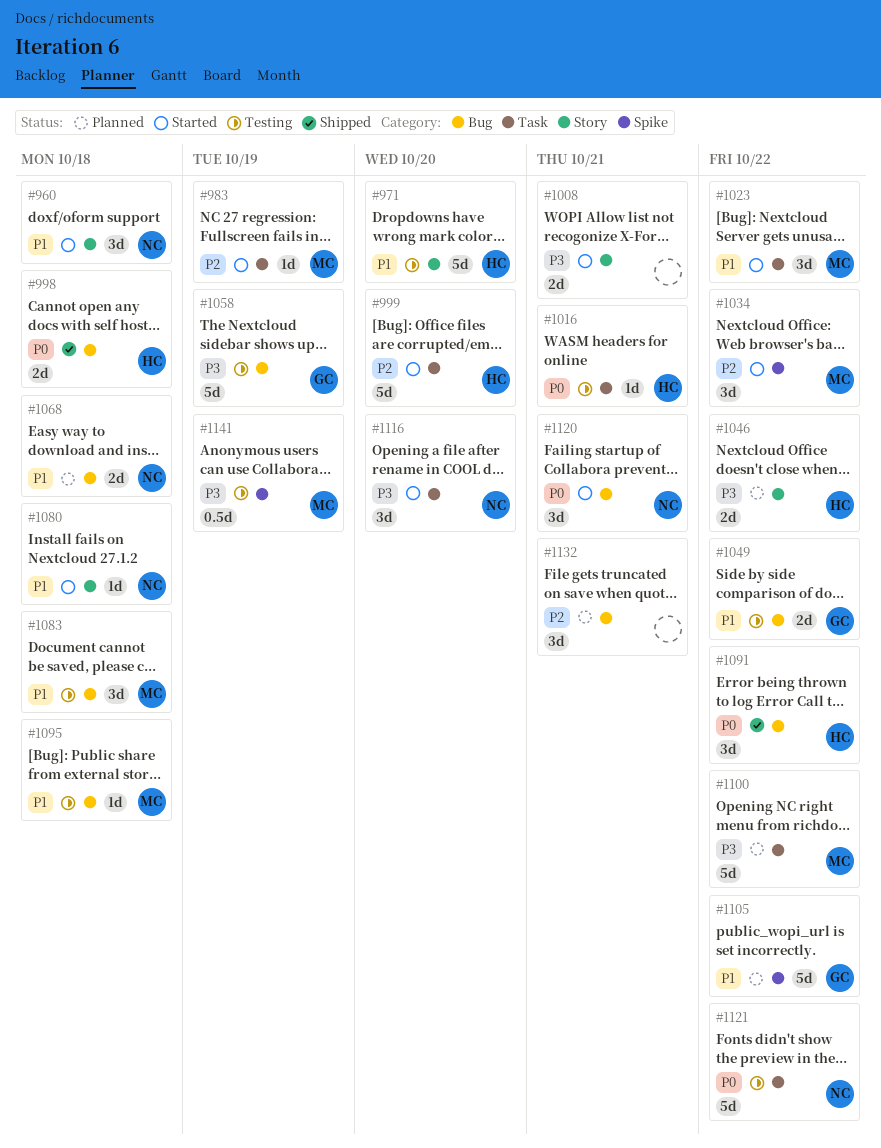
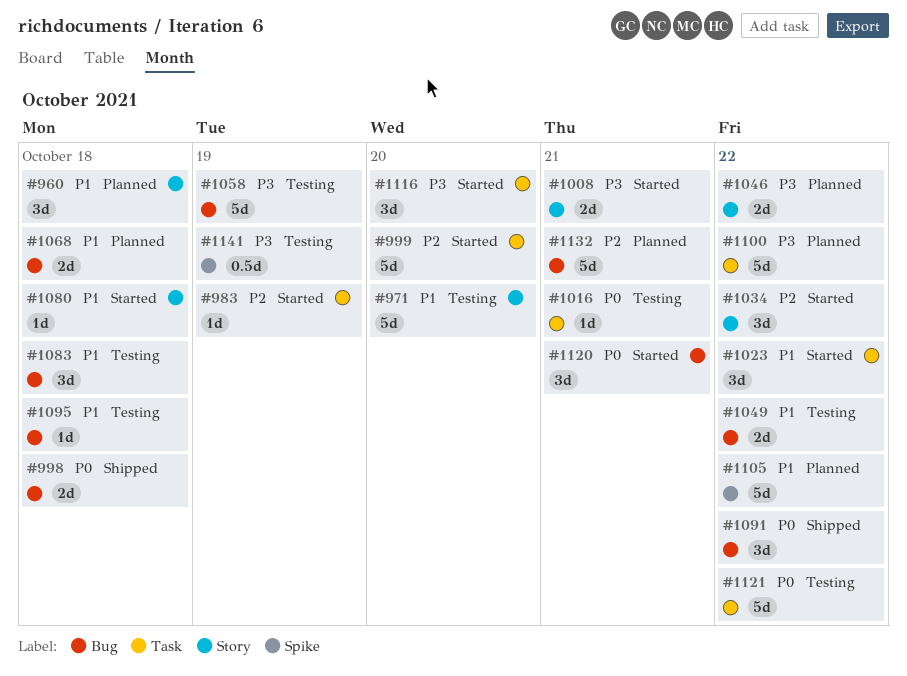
#960, status: Started -> Planned
#1034, label: Spike -> Story
#1132, estimate: 3d -> 5d

